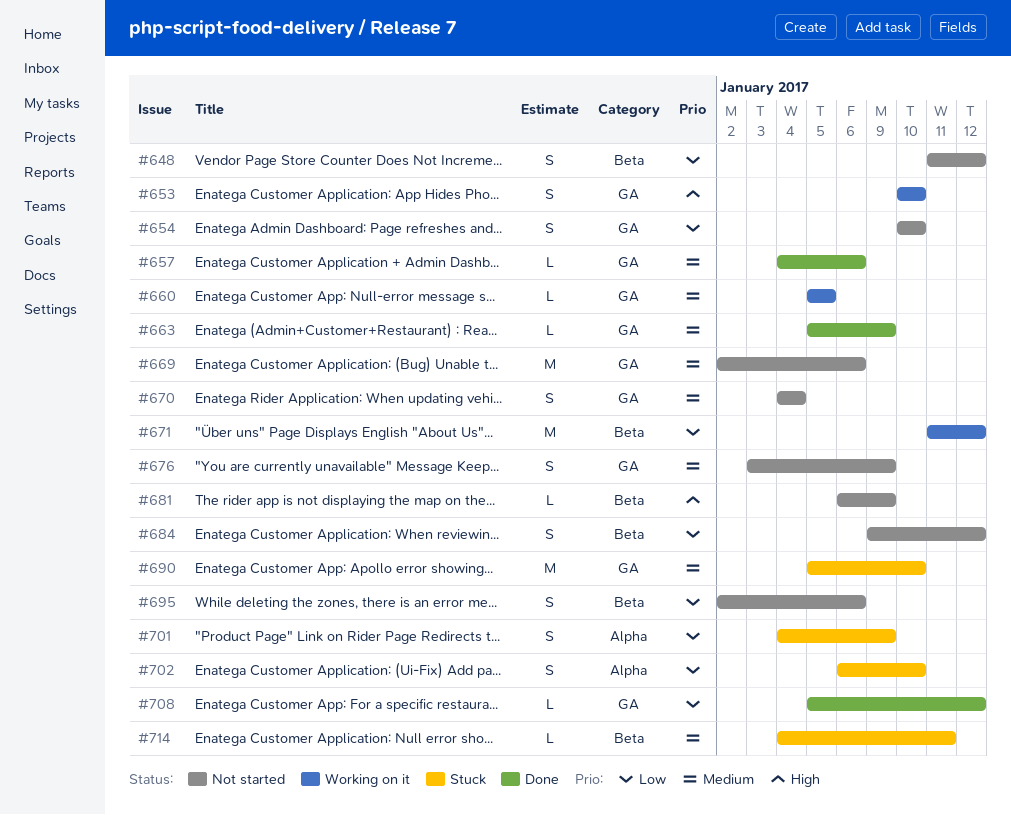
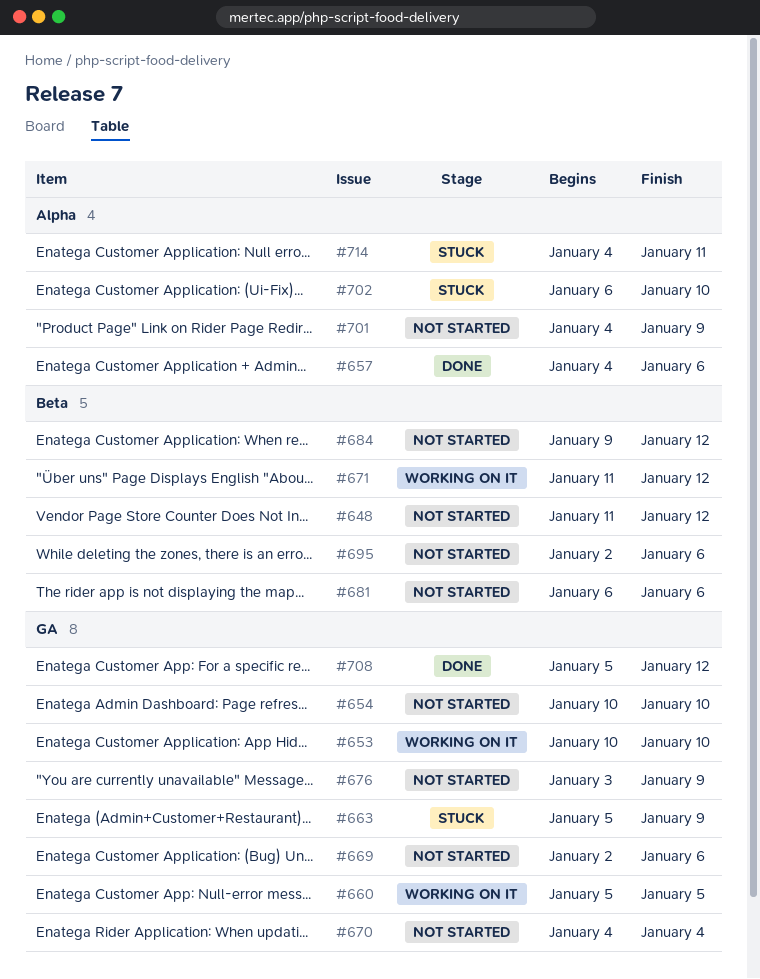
#657, label: GA -> Alpha
#663, status: Done -> Stuck
#681, due: Jan 9 -> Jan 6
#690: present -> none
#701, status: Stuck -> Not started
#714, label: Beta -> Alpha

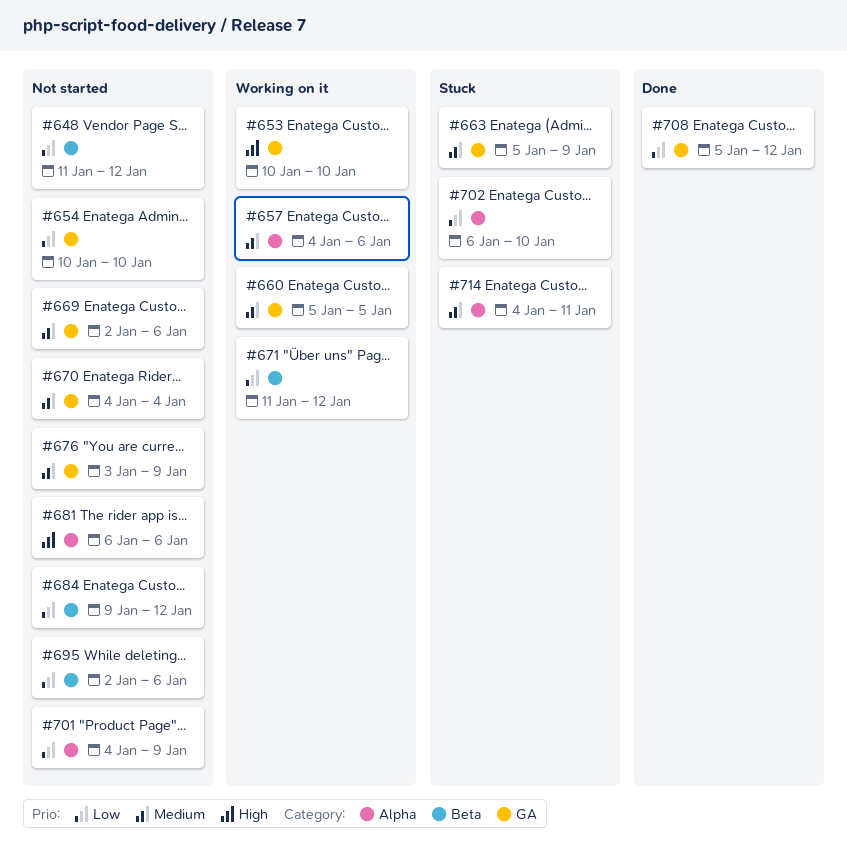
#657, status: Done -> Working on it
#681, label: Beta -> Alpha

